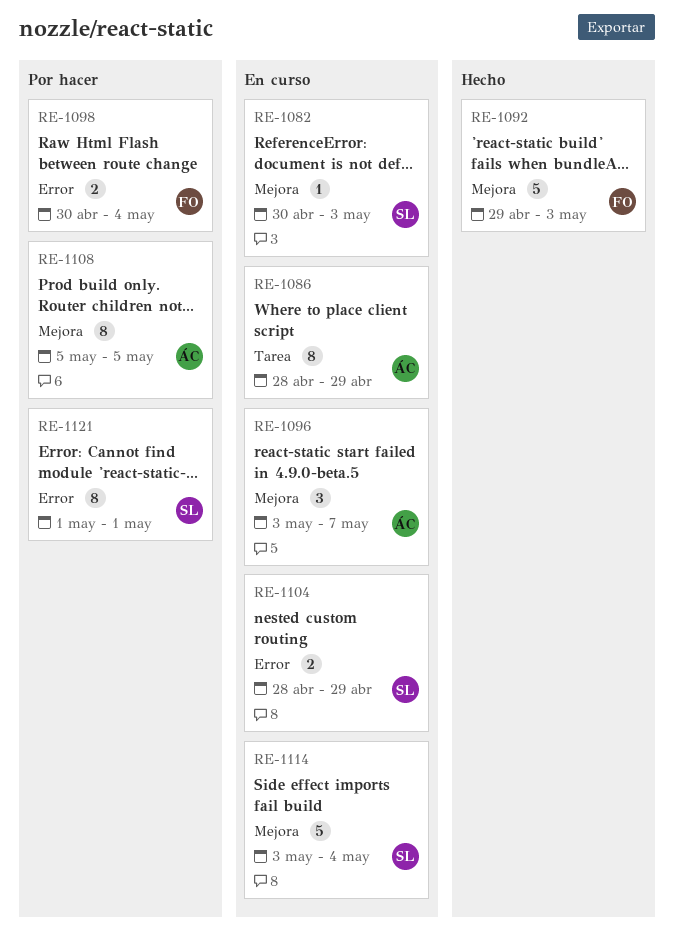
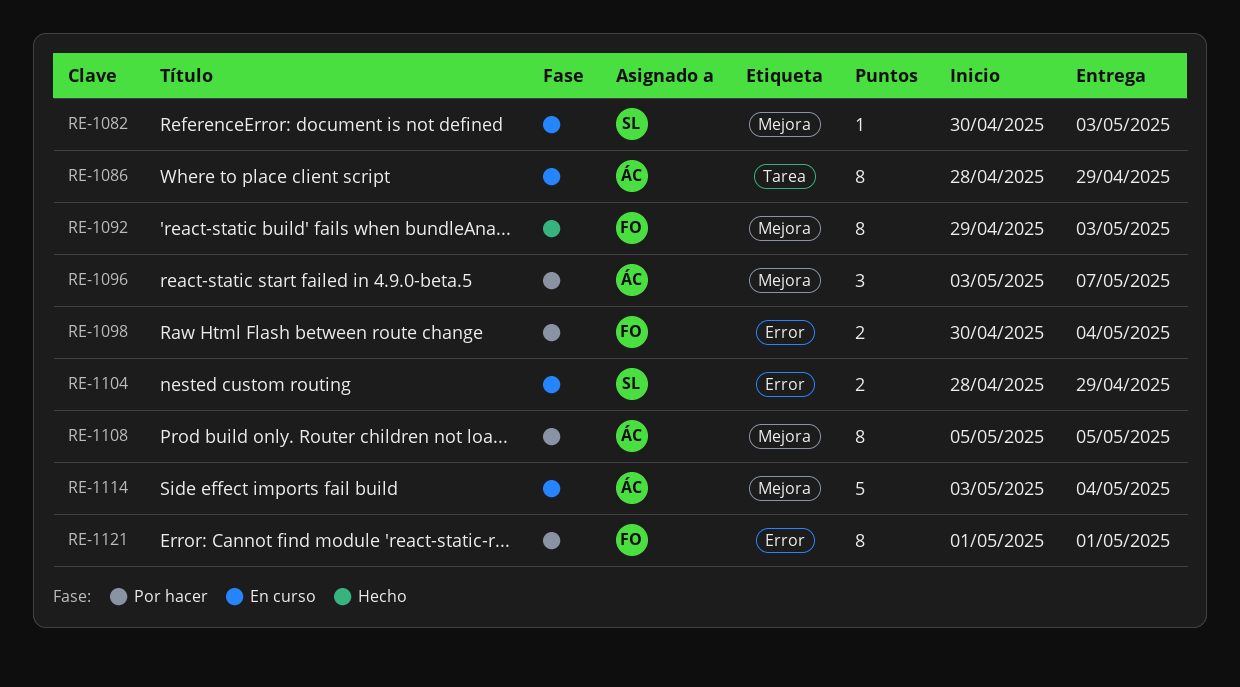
RE-1092, estimate: 5 -> 8
RE-1096, status: En curso -> Por hacer
RE-1114, owner: SL -> ÁC
RE-1121, owner: SL -> FO

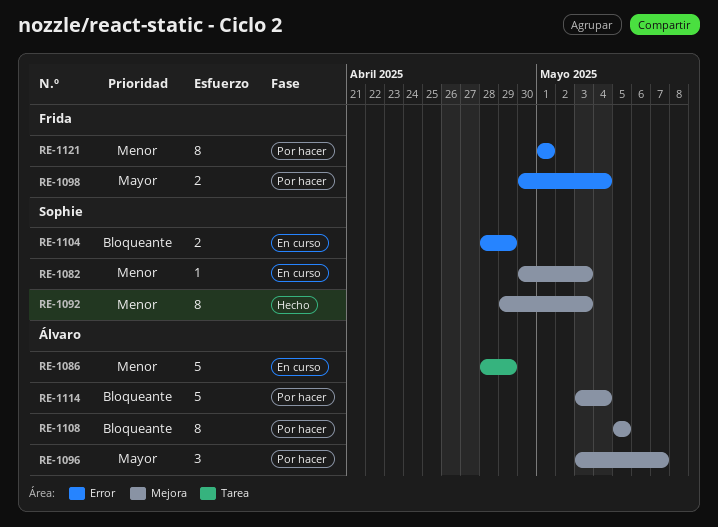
RE-1086, estimate: 8 -> 5
RE-1092, owner: Frida -> Sophie
RE-1114, status: En curso -> Por hacer

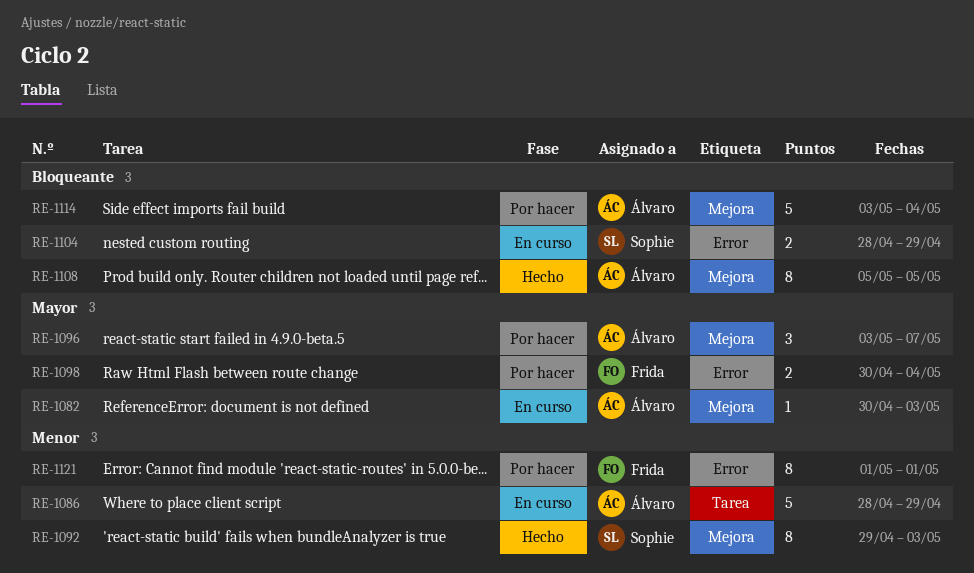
RE-1082, owner: Sophie -> Álvaro
RE-1082, priority: Menor -> Mayor
RE-1108, status: Por hacer -> Hecho

